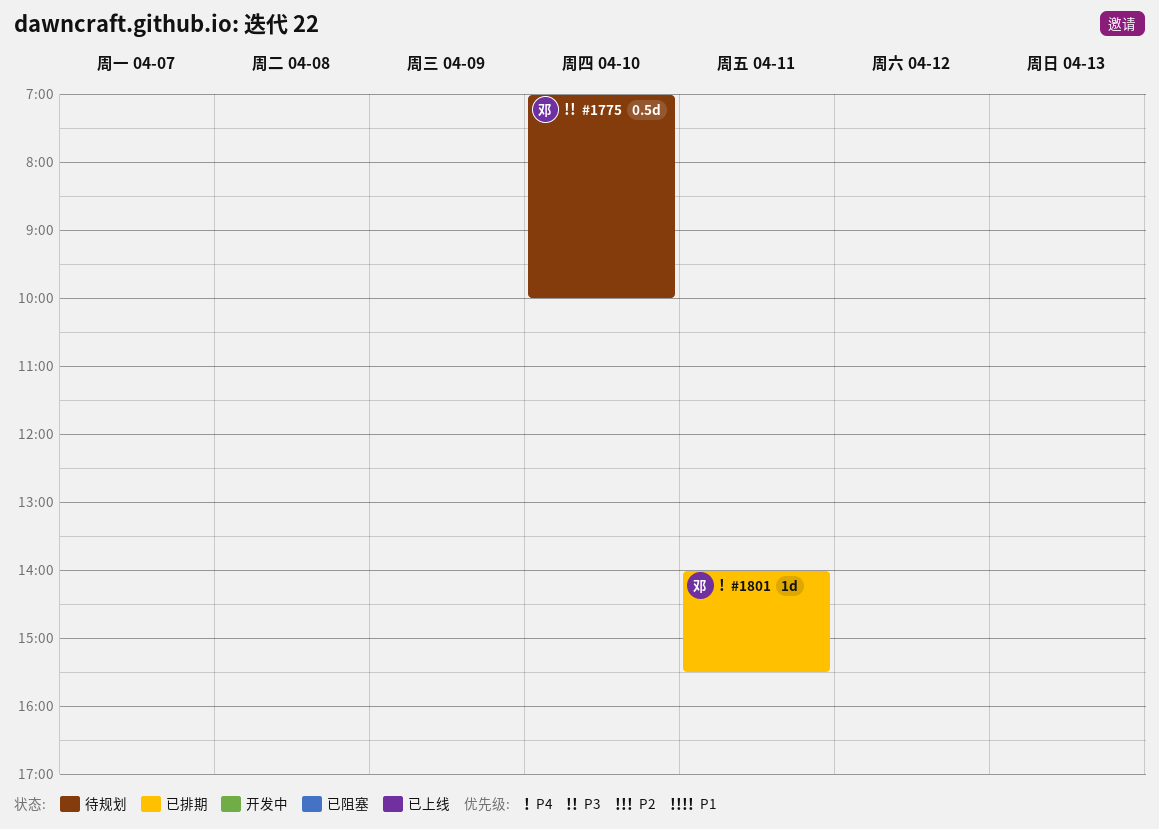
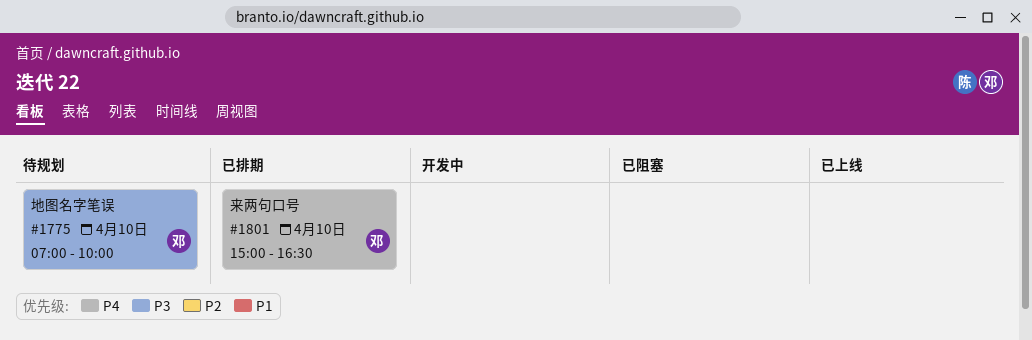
#1801, day: Apr 11 -> Apr 10
#1801, begins: 14:00 -> 15:00
#1801, ends: 15:30 -> 16:30

